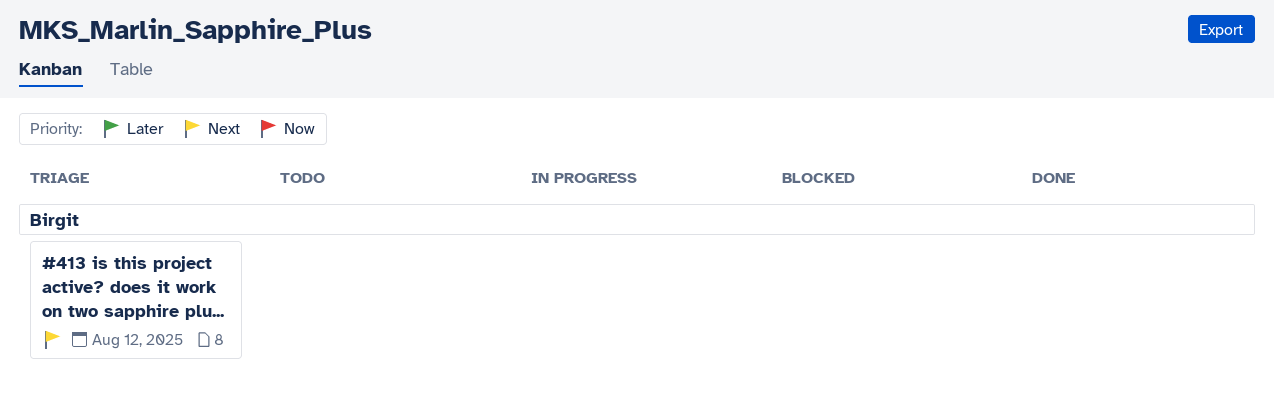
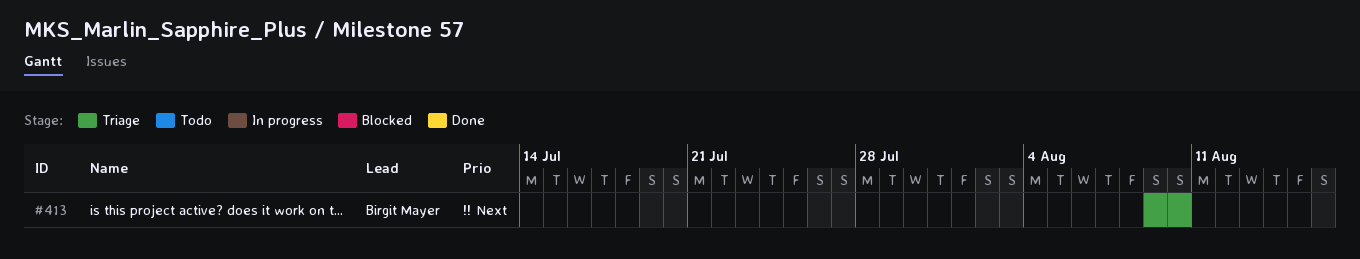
#413, due: Aug 12 -> Aug 10

